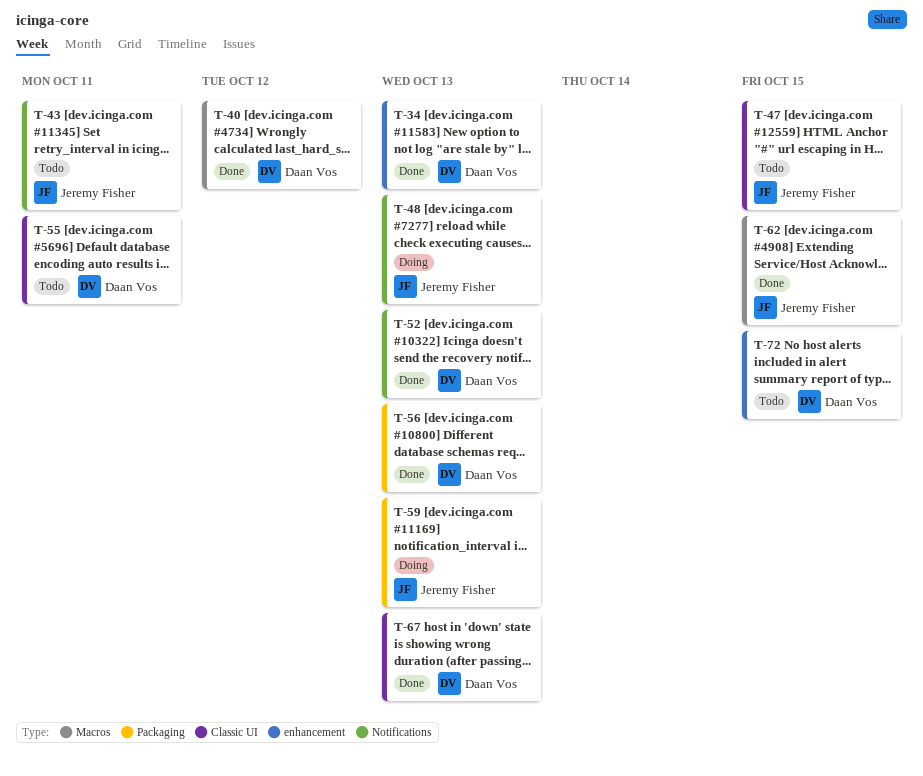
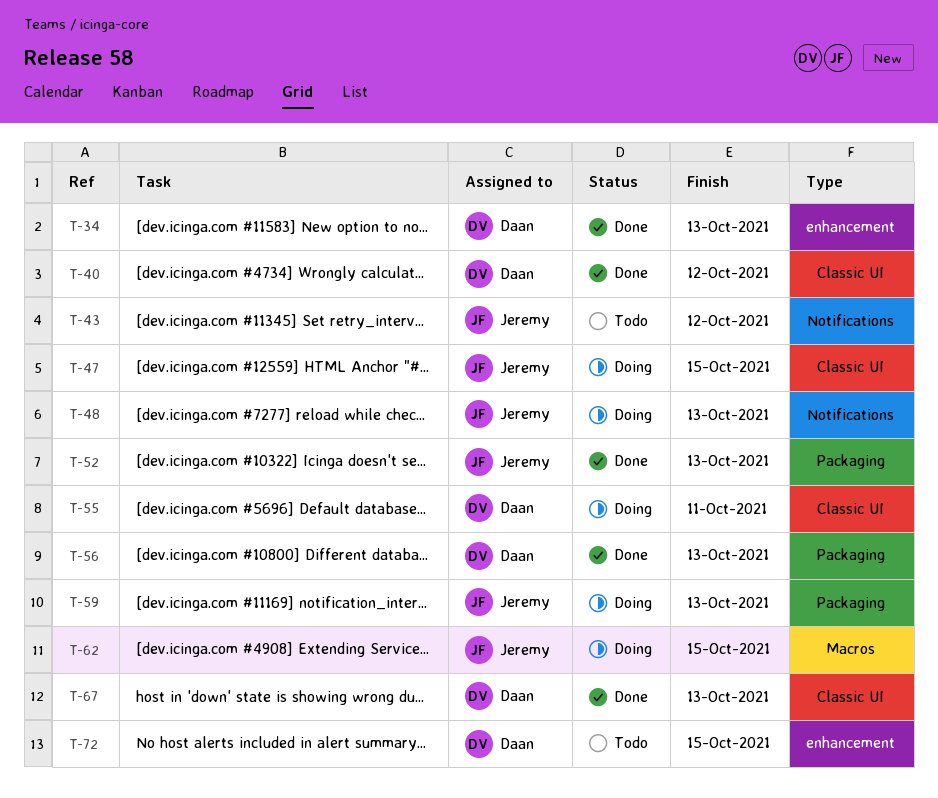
T-40, label: Macros -> Classic UI
T-43, due: Oct 11 -> Oct 12
T-47, status: Todo -> Doing
T-52, owner: Daan Vos -> Jeremy Fisher
T-52, label: Notifications -> Packaging
T-55, status: Todo -> Doing
T-62, status: Done -> Doing

